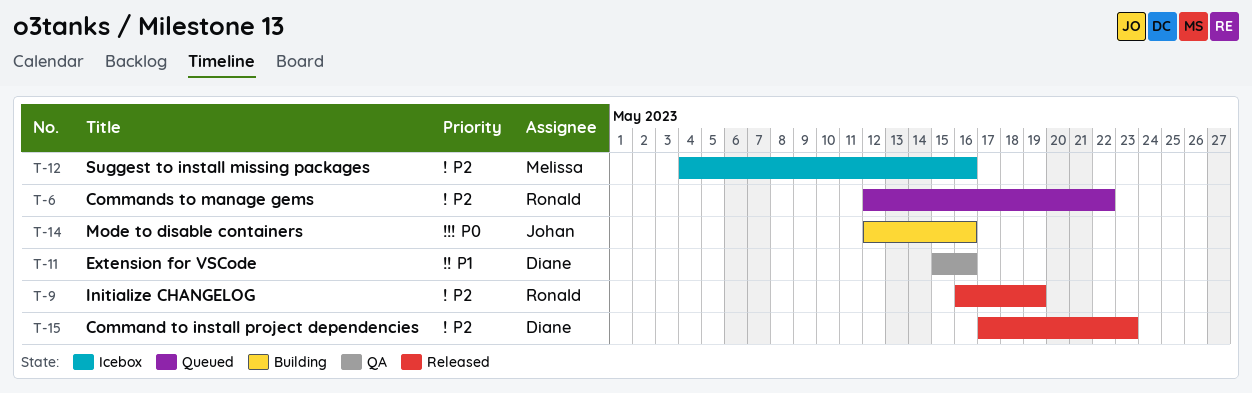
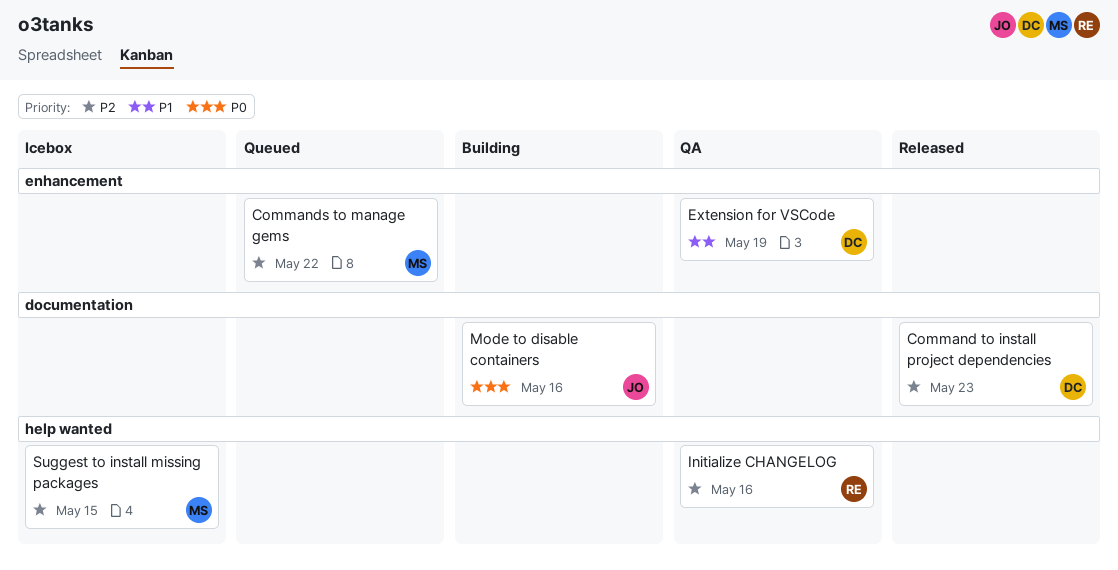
Commands to manage gems, owner: Ronald -> Melissa
Extension for VSCode, due: May 16 -> May 19
Initialize CHANGELOG, status: Released -> QA
Initialize CHANGELOG, due: May 19 -> May 16
Suggest to install missing packages, due: May 16 -> May 15

